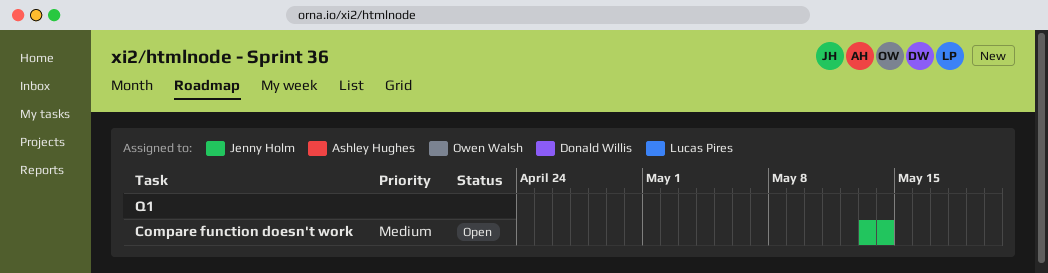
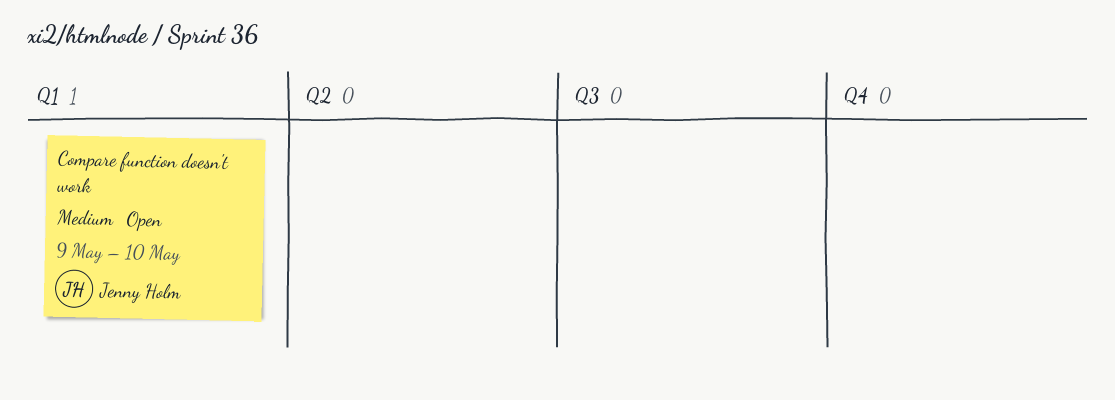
Compare function doesn't work, start: May 13 -> May 9
Compare function doesn't work, due: May 14 -> May 10

